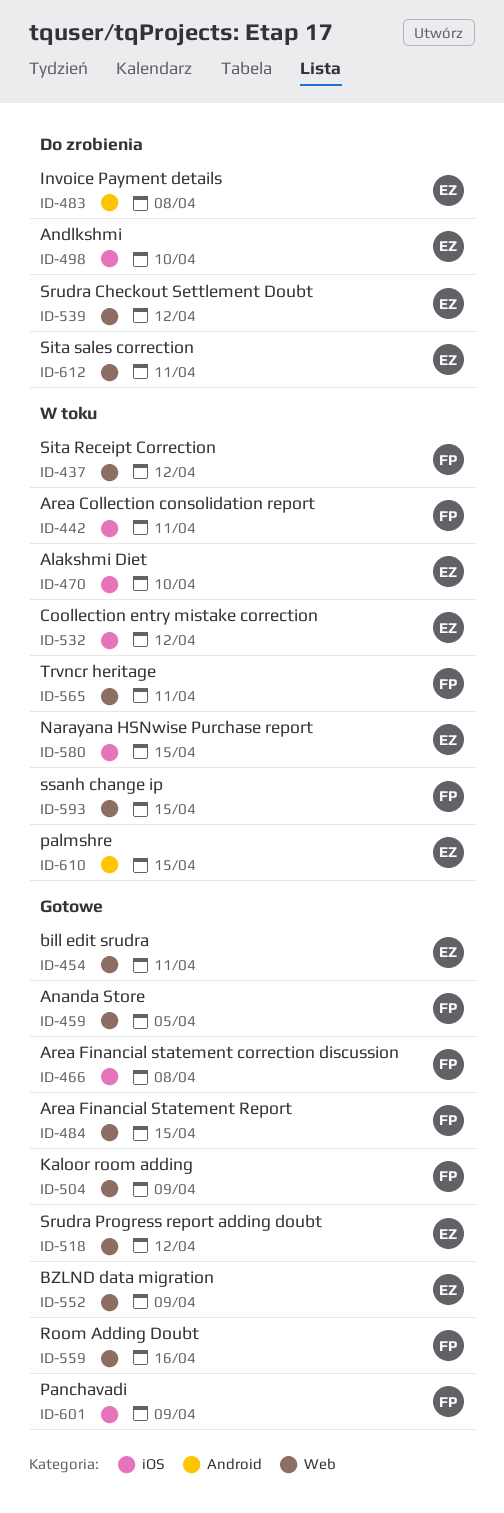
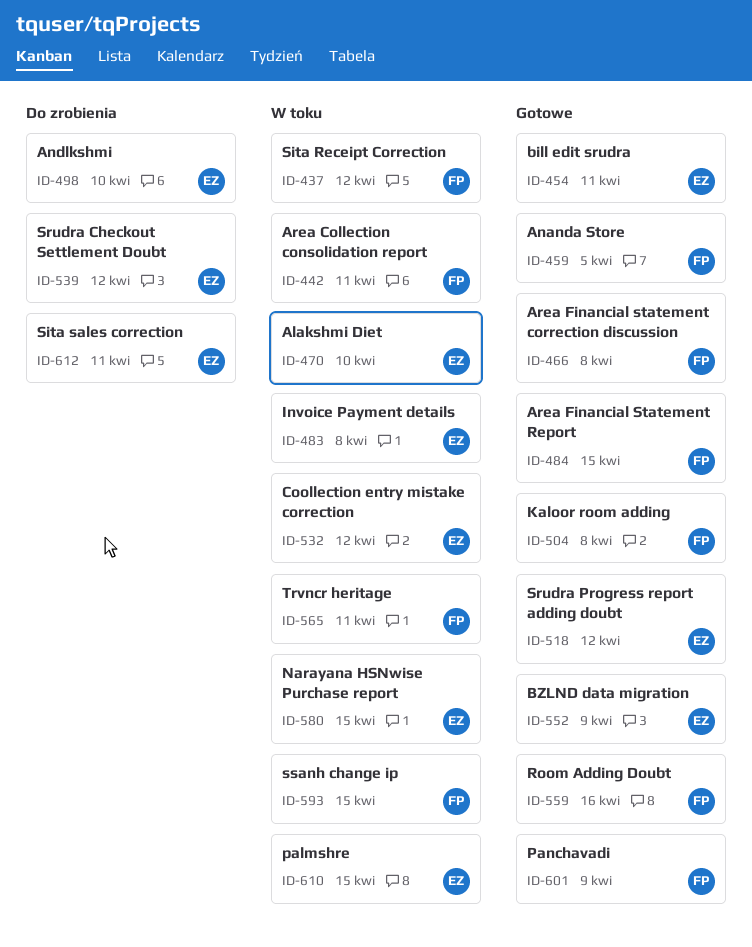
ID-483, status: Do zrobienia -> W toku
ID-504, due: Apr 9 -> Apr 8

